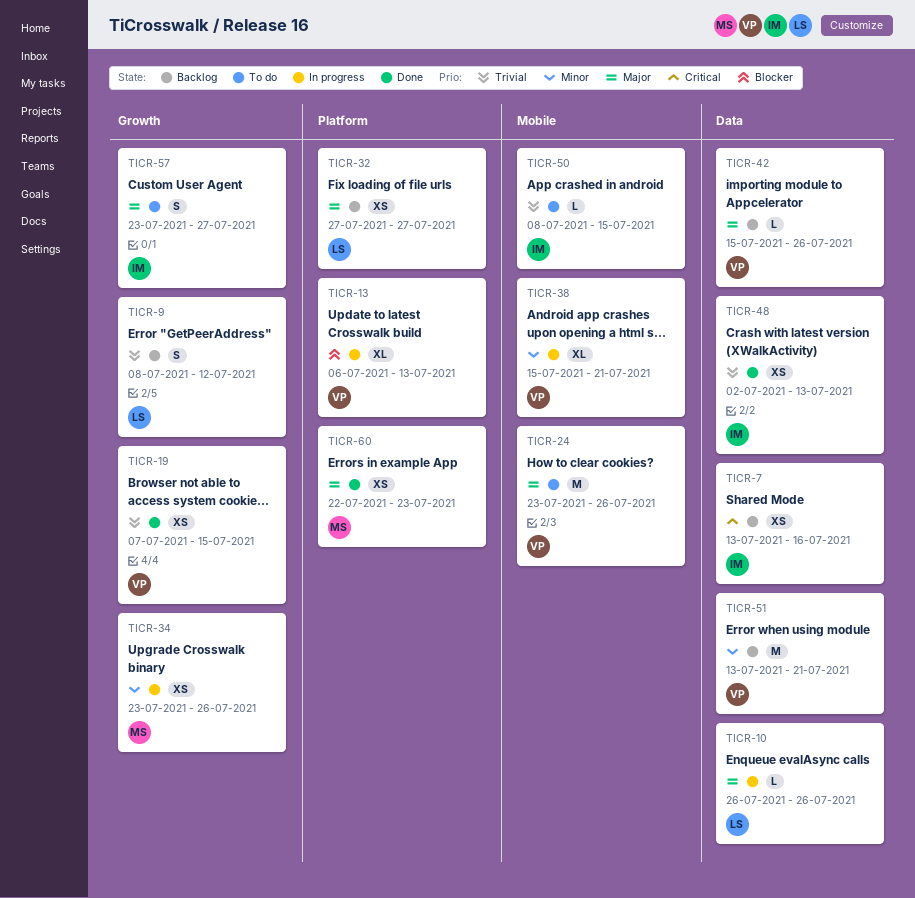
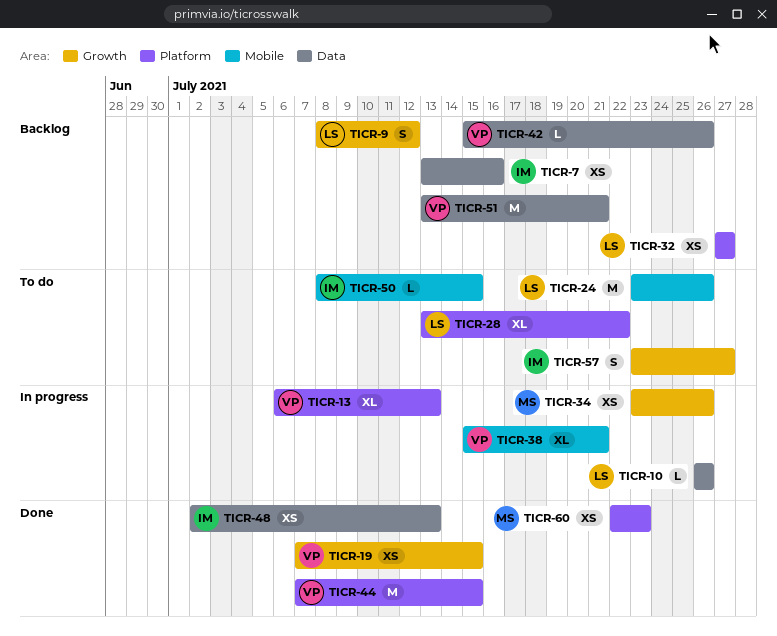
TICR-24, owner: VP -> LS
TICR-28: none -> present
TICR-44: none -> present

